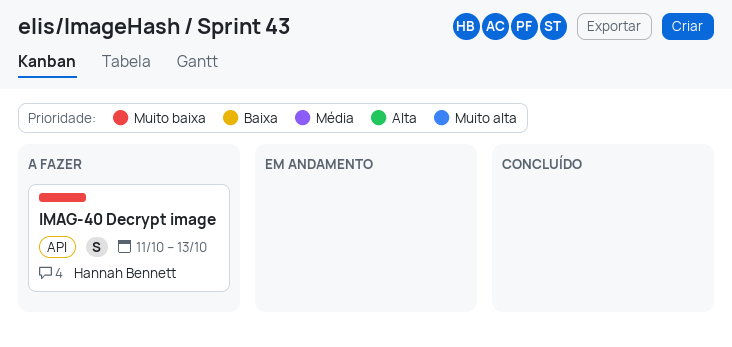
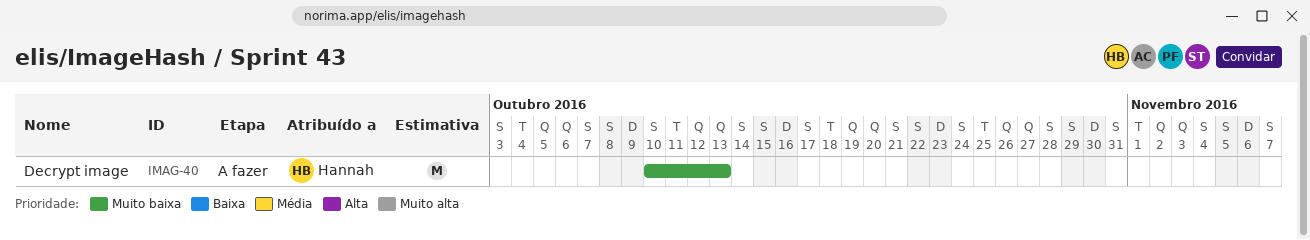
IMAG-40, estimate: S -> M
IMAG-40, start: Oct 11 -> Oct 10

